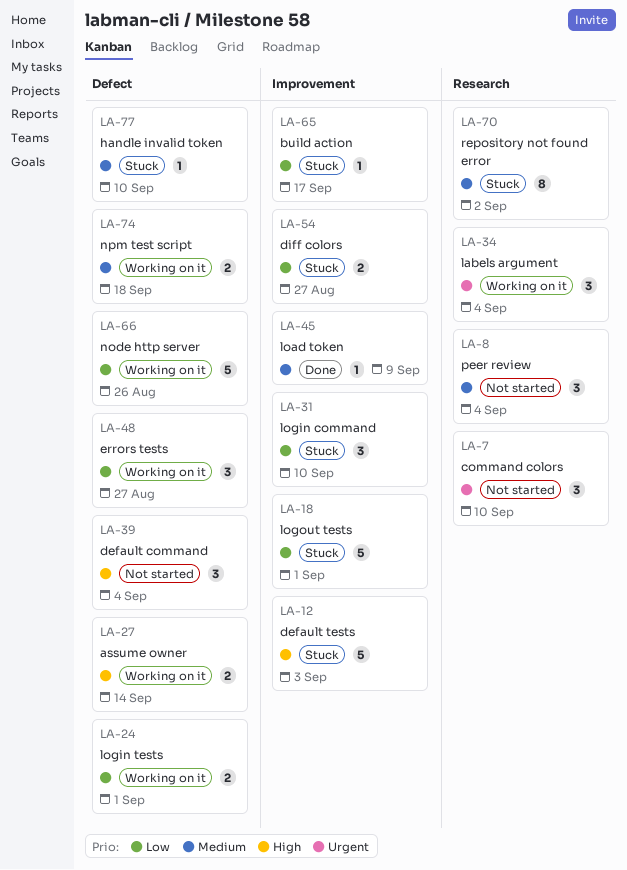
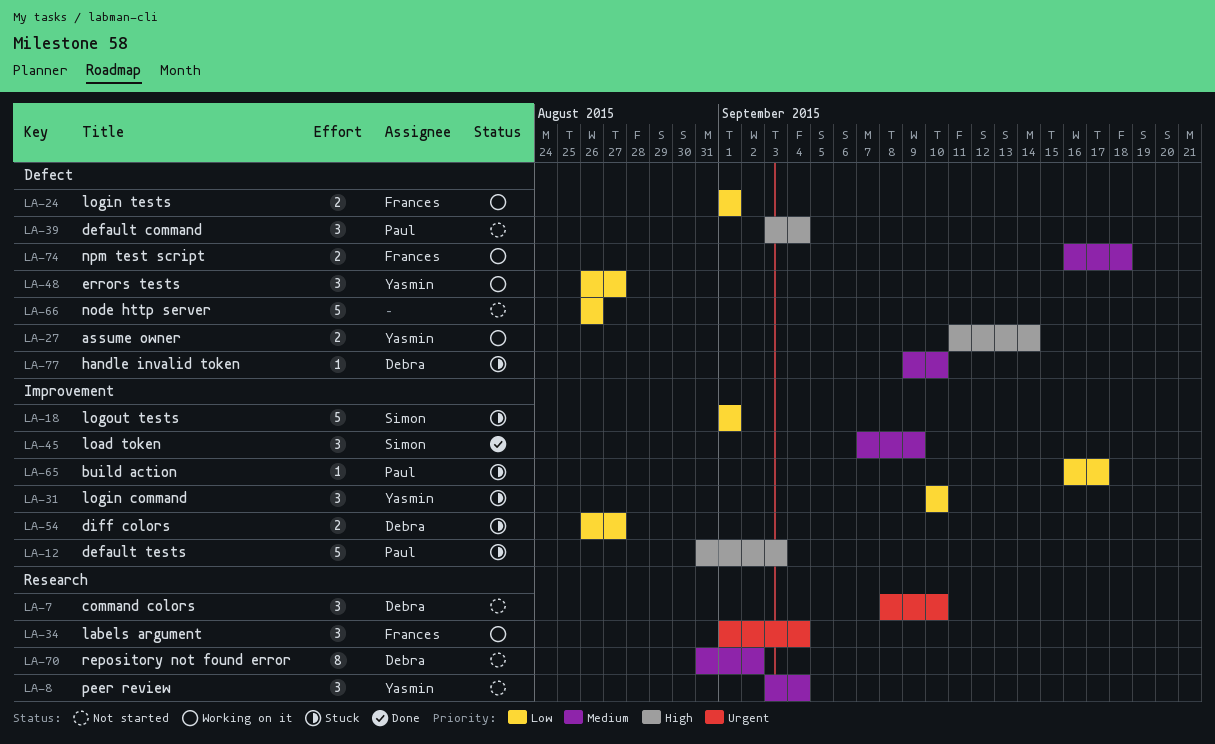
LA-45, estimate: 1 -> 3
LA-66, status: Working on it -> Not started
LA-70, status: Stuck -> Not started

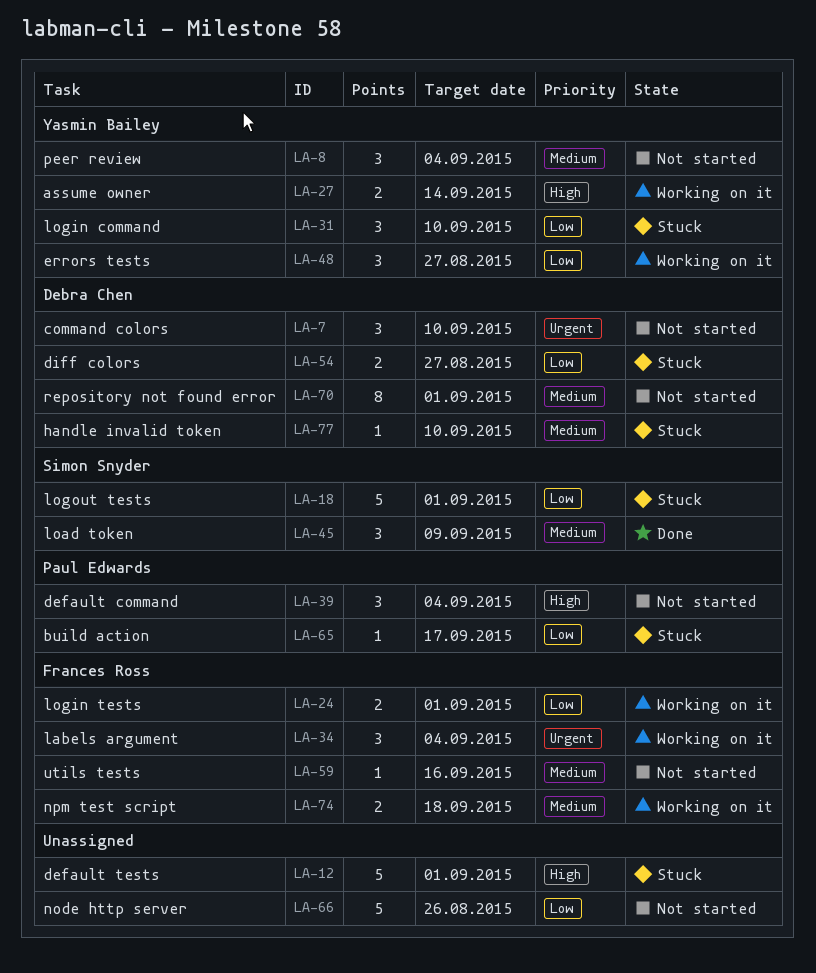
LA-12, owner: Paul Edwards -> none
LA-12, due: Sep 3 -> Sep 1
LA-59: none -> present
LA-70, due: Sep 2 -> Sep 1

